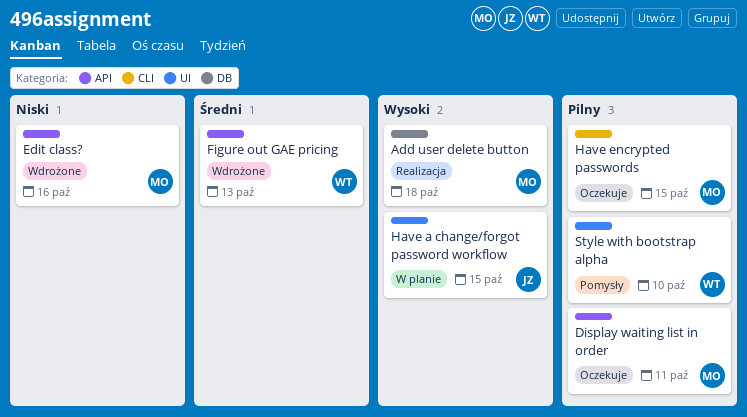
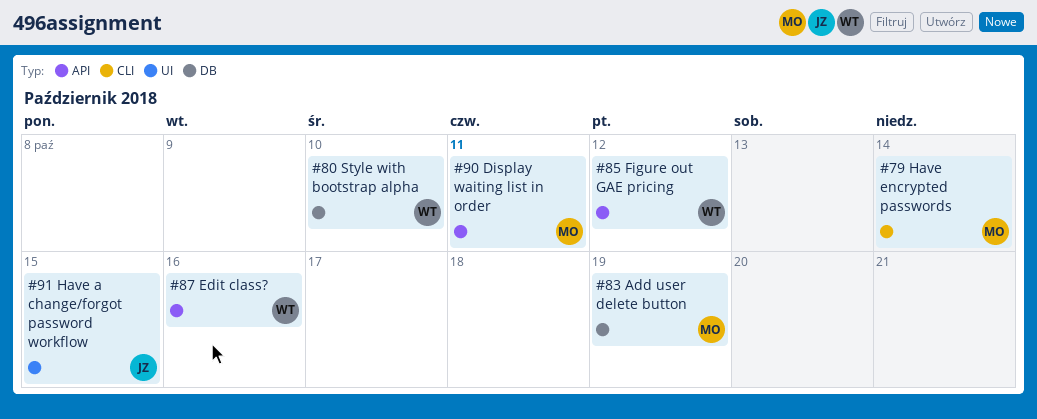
Add user delete button, due: Oct 18 -> Oct 19
Edit class?, owner: MO -> WT
Figure out GAE pricing, due: Oct 13 -> Oct 12
Have encrypted passwords, due: Oct 15 -> Oct 14
Style with bootstrap alpha, label: UI -> DB

